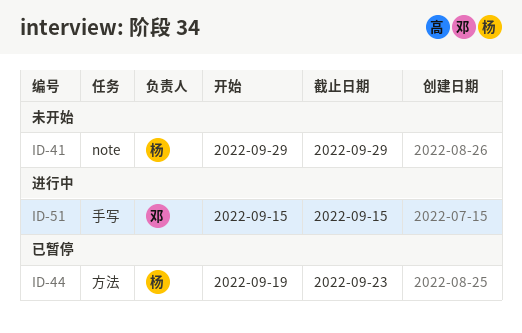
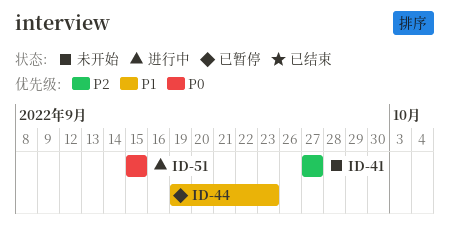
ID-41, start: Sep 29 -> Sep 27
ID-41, due: Sep 29 -> Sep 27

